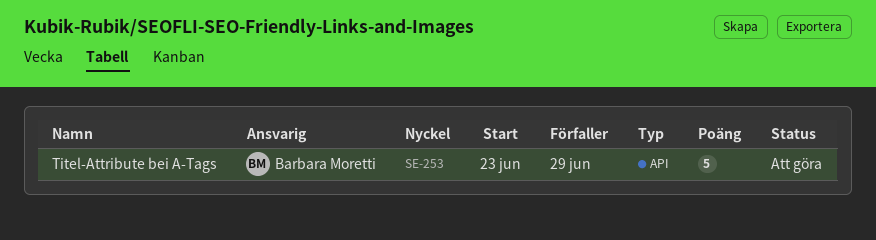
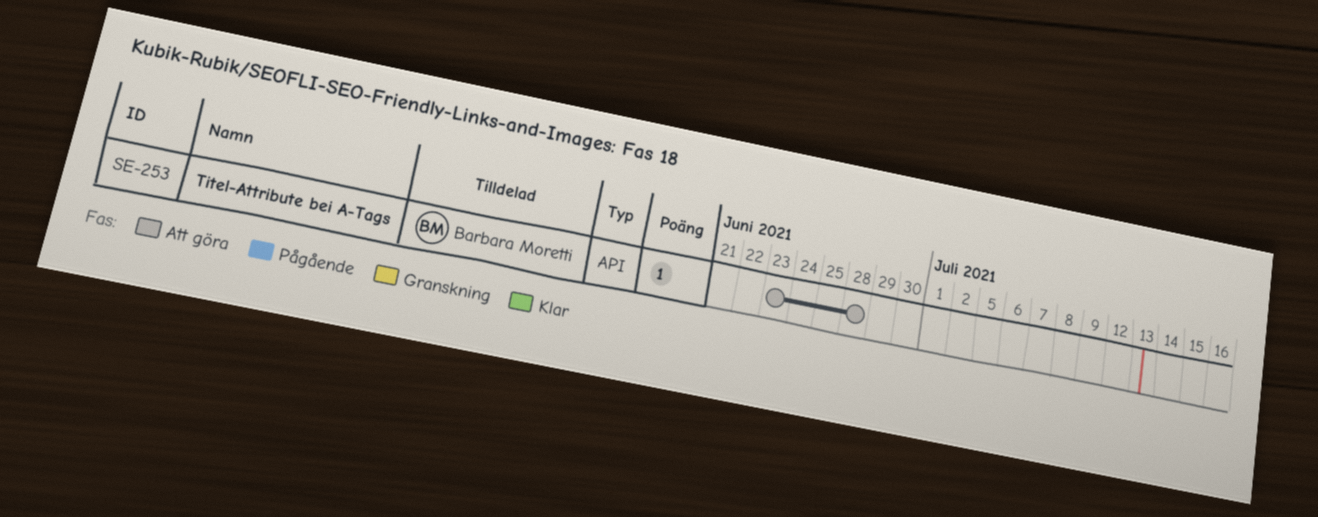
SE-253, estimate: 5 -> 1
SE-253, due: Jun 29 -> Jun 28

